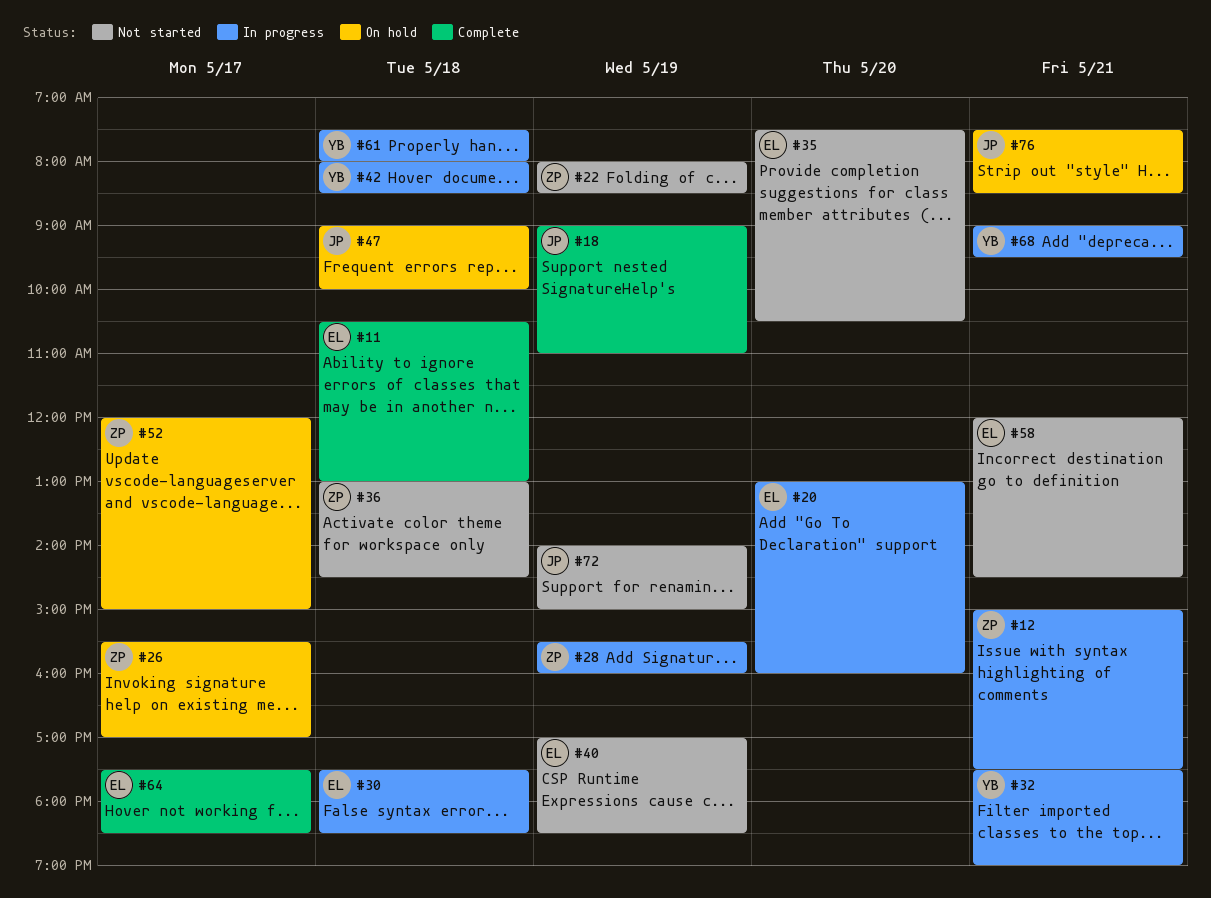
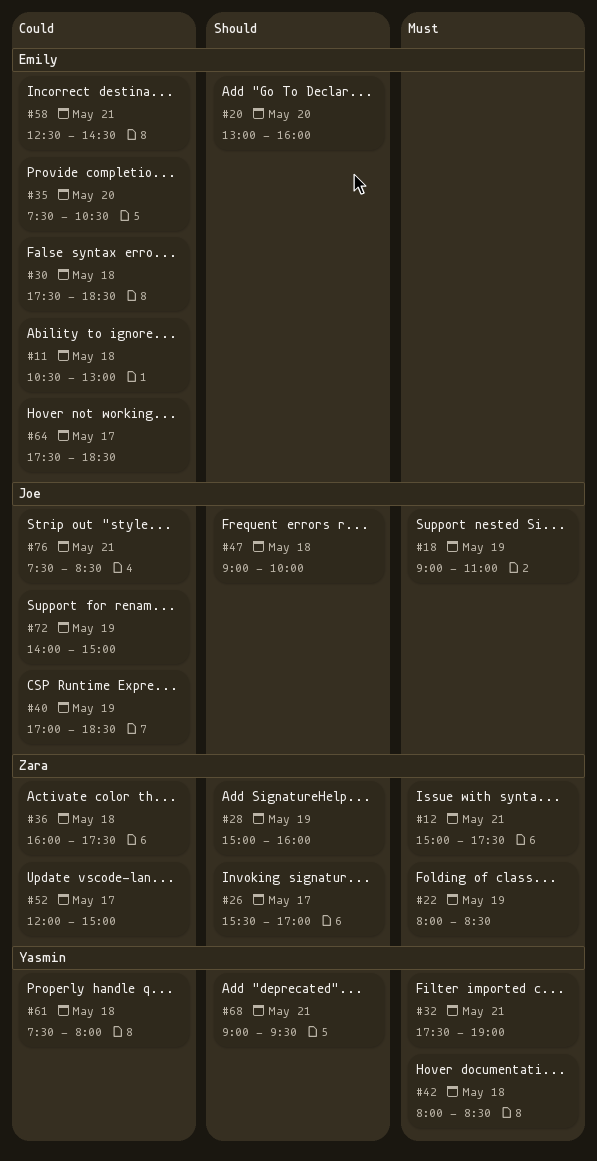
#28, begins: 15:30 -> 15:00
#36, begins: 13:00 -> 16:00
#36, ends: 14:30 -> 17:30
#40, owner: Emily -> Joe
#58, begins: 12:00 -> 12:30

